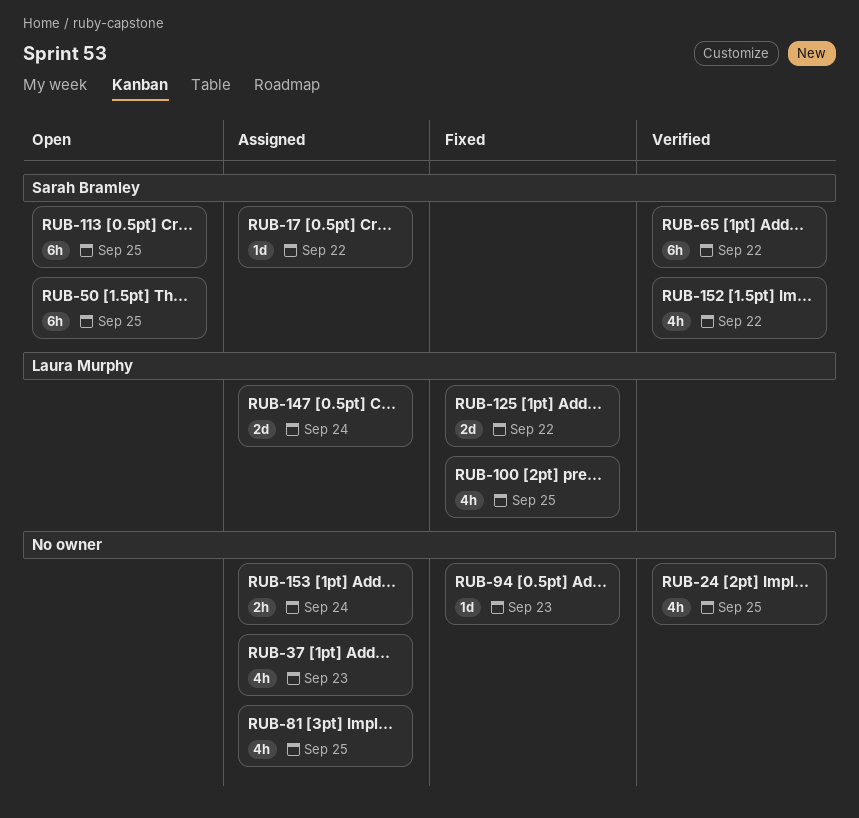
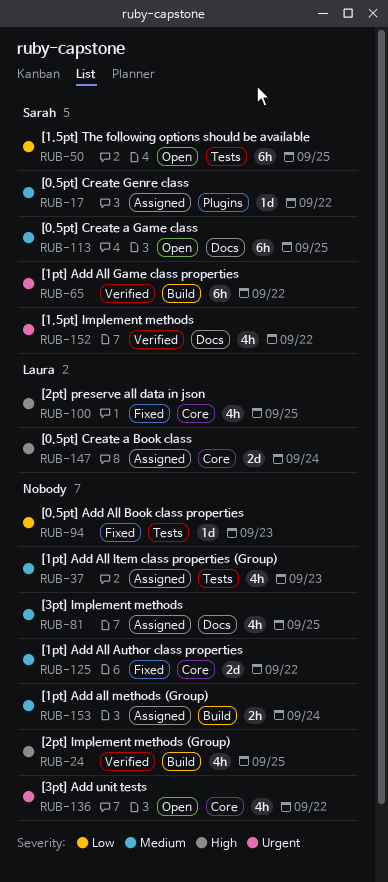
RUB-125, owner: Laura Murphy -> none
RUB-136: none -> present

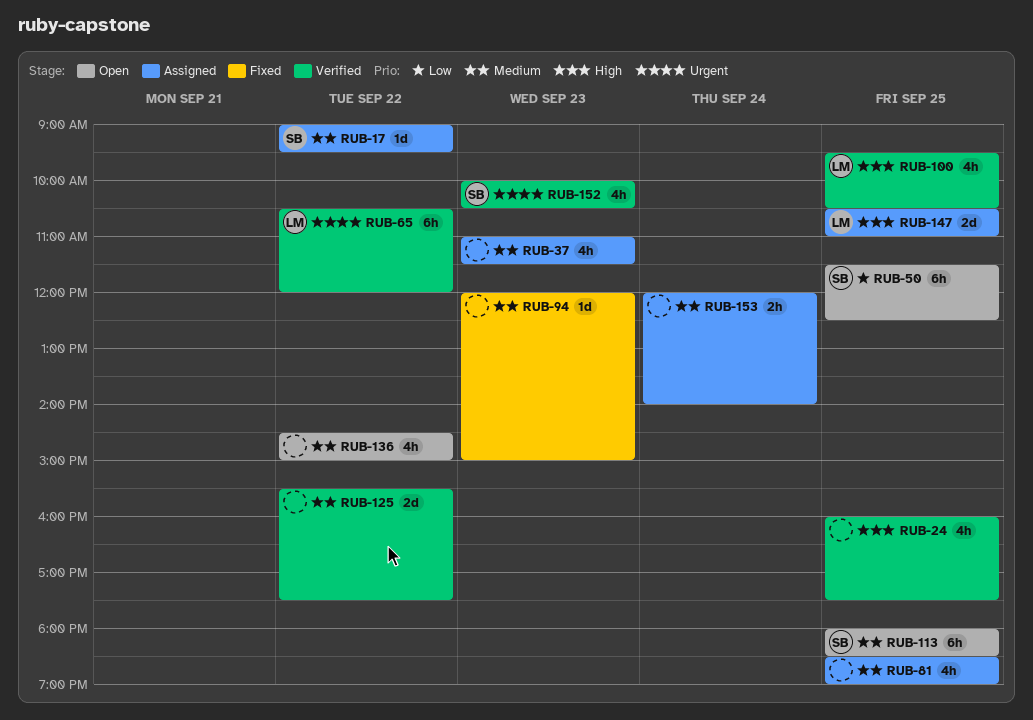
RUB-65, owner: Sarah -> Laura
RUB-94, priority: Low -> Medium
RUB-100, status: Fixed -> Verified
RUB-125, status: Fixed -> Verified
RUB-136, priority: Urgent -> Medium
RUB-147, day: Sep 24 -> Sep 25
RUB-152, day: Sep 22 -> Sep 23

